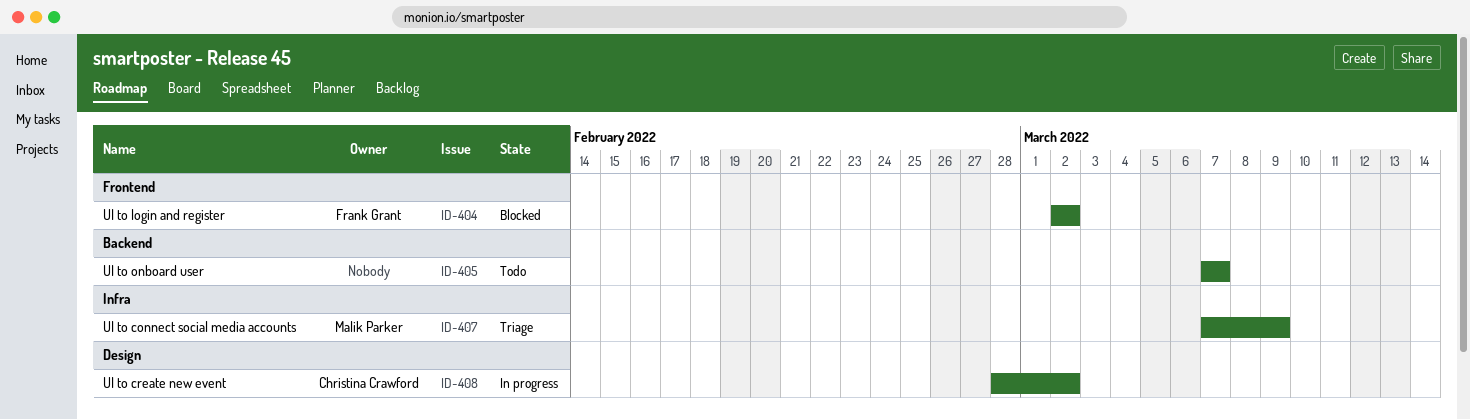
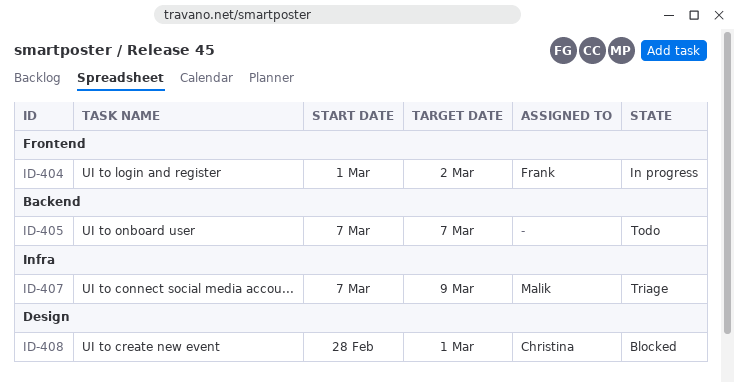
ID-404, status: Blocked -> In progress
ID-404, start: Mar 2 -> Mar 1
ID-408, status: In progress -> Blocked
ID-408, due: Mar 2 -> Mar 1

